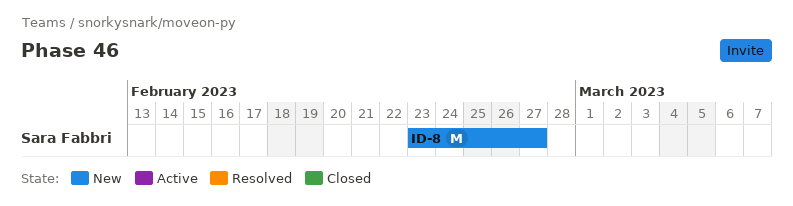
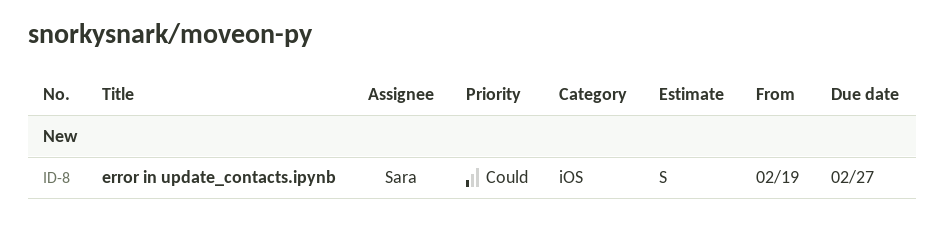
ID-8, estimate: M -> S
ID-8, start: Feb 23 -> Feb 19

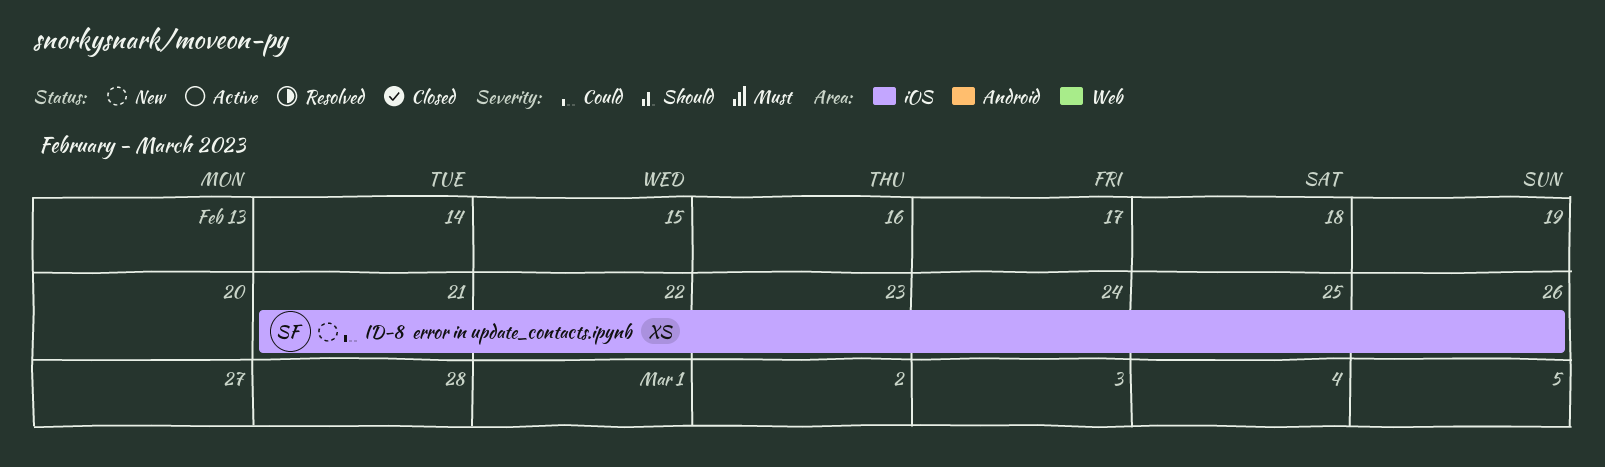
ID-8, estimate: S -> XS
ID-8, start: Feb 19 -> Feb 21
ID-8, due: Feb 27 -> Feb 26

